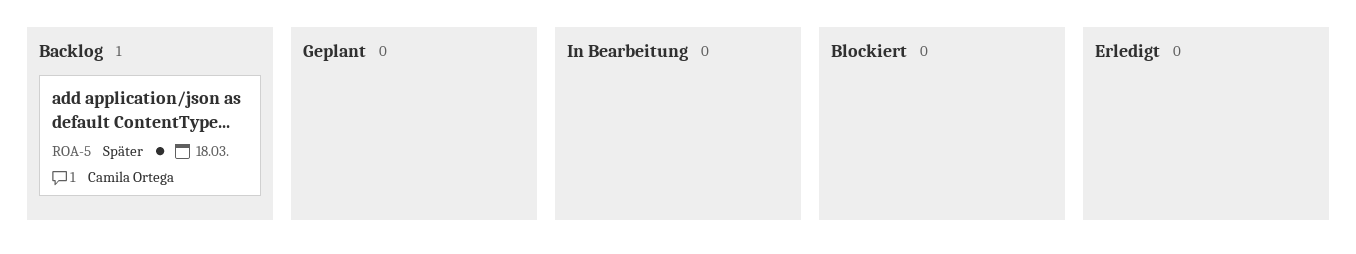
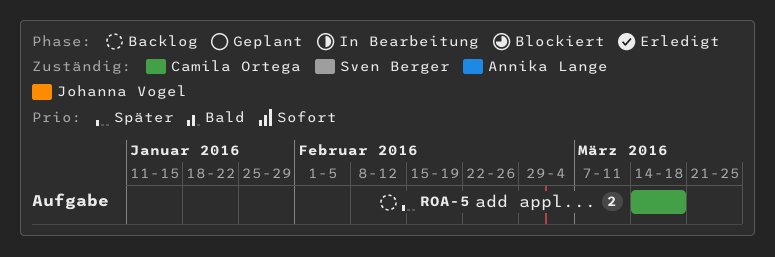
ROA-5, estimate: 1 -> 2

